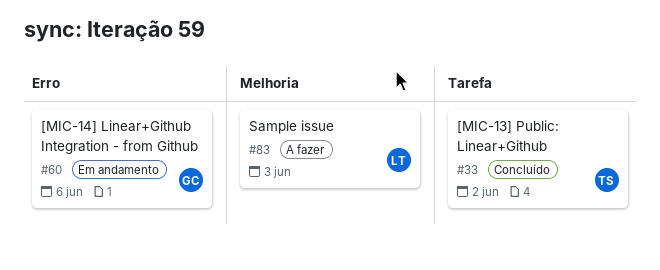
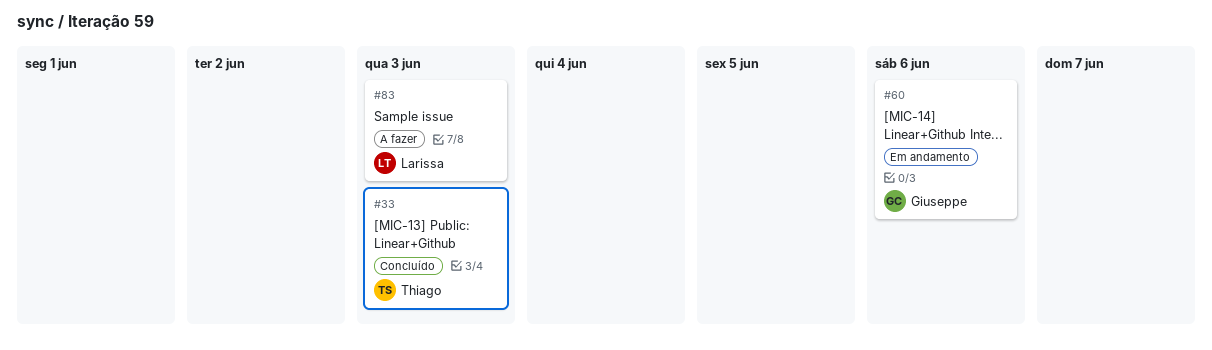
#33, due: Jun 2 -> Jun 3

